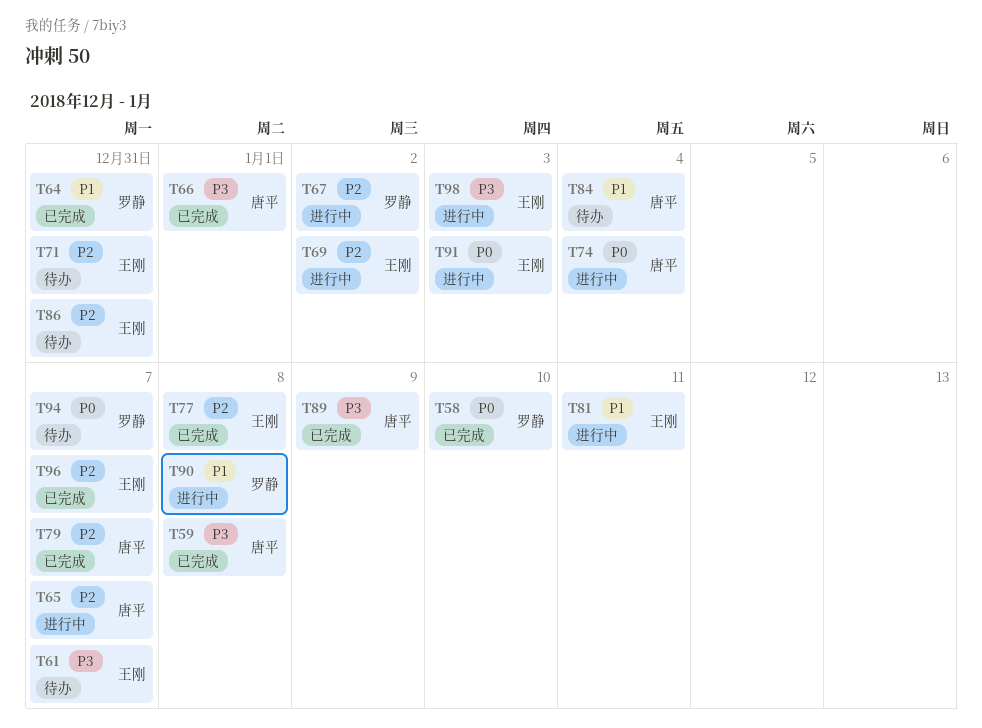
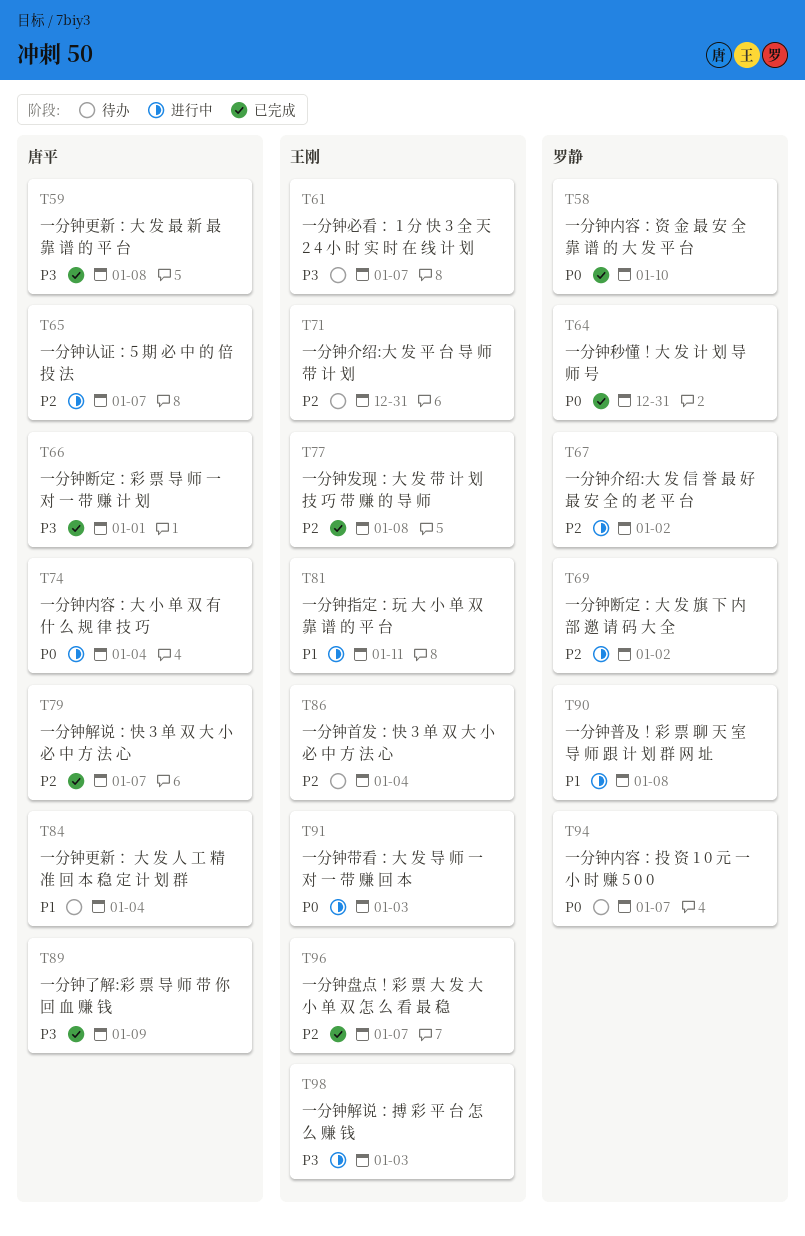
T64, priority: P1 -> P0
T69, owner: 王刚 -> 罗静
T86, due: Dec 31 -> Jan 4

